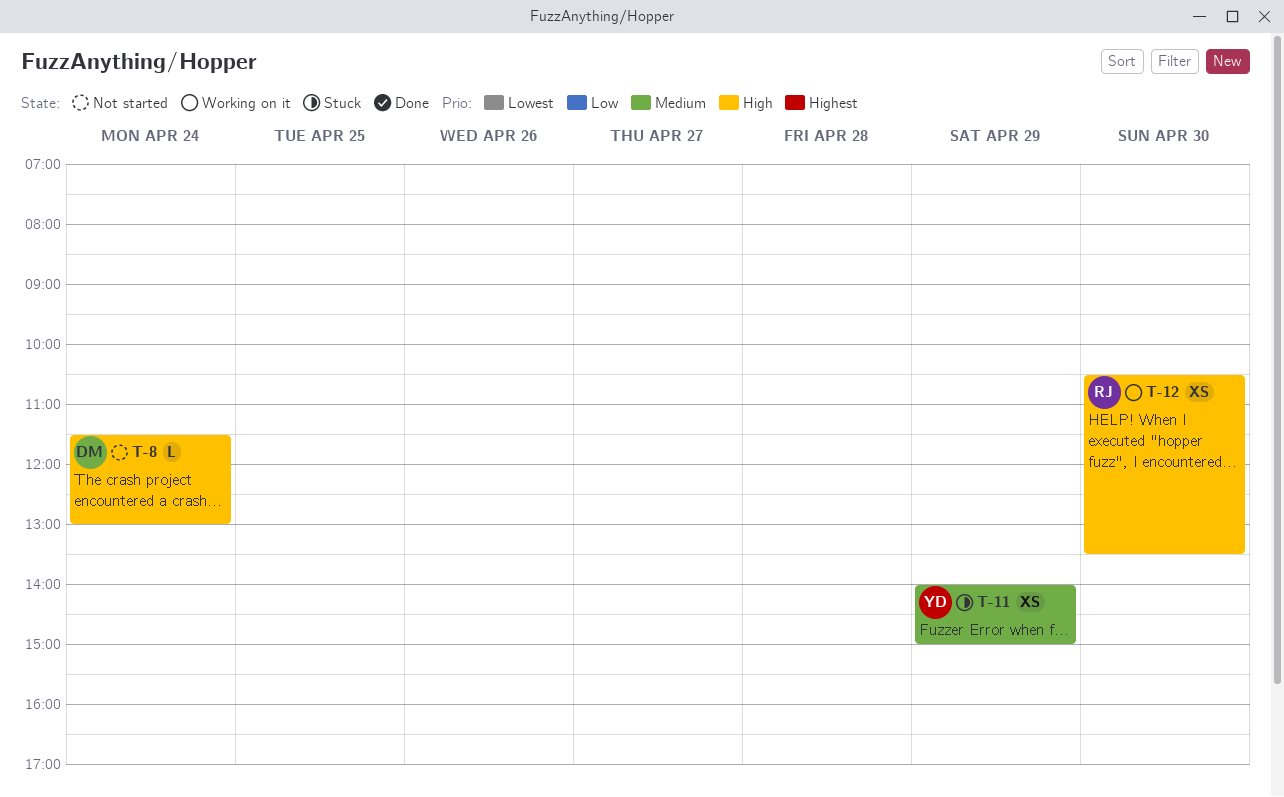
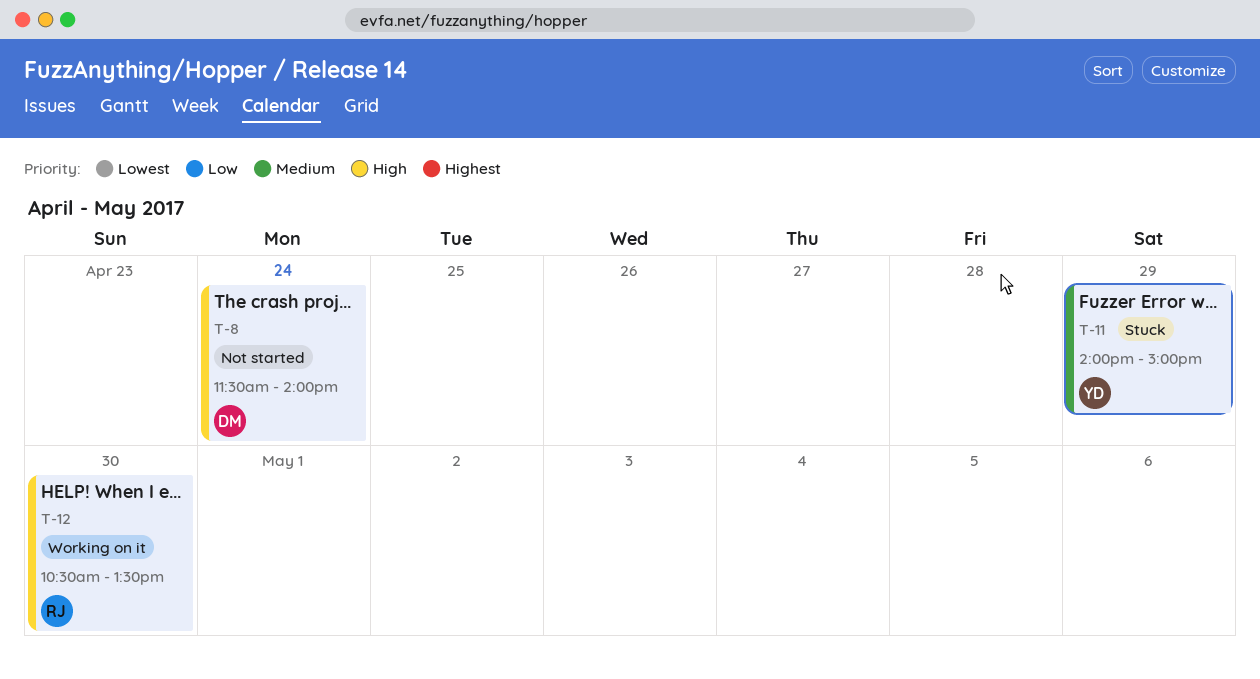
T-8, ends: 13:00 -> 14:00

